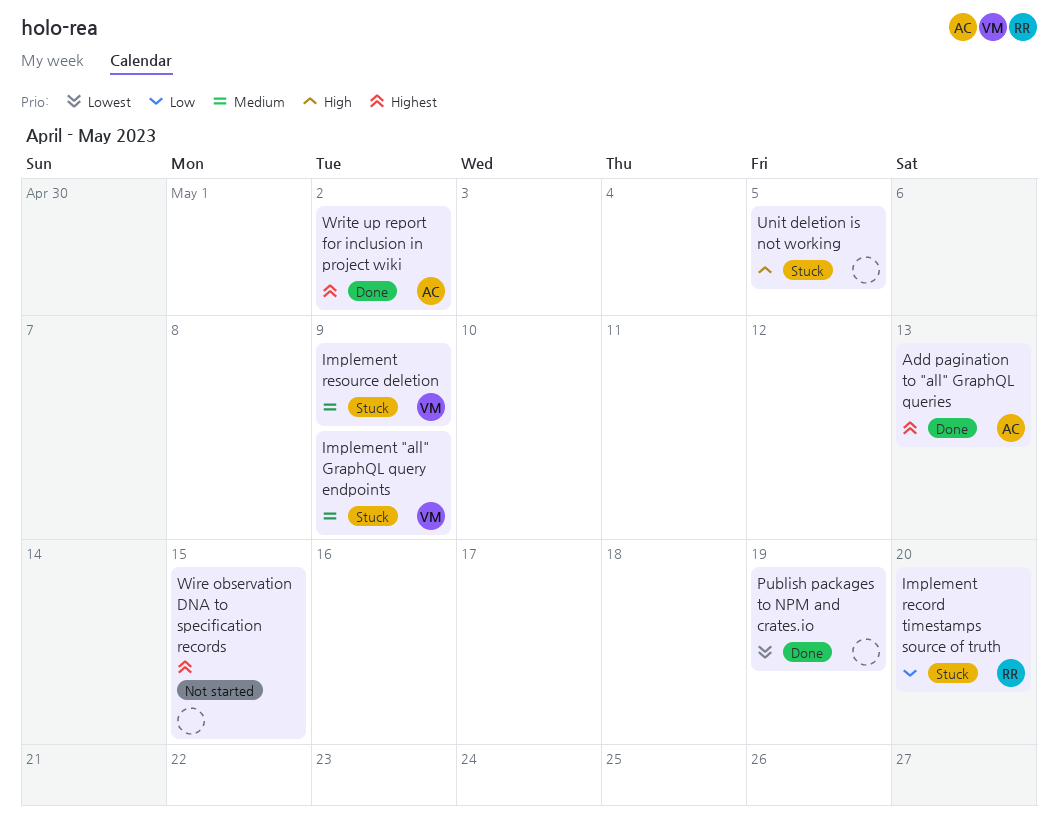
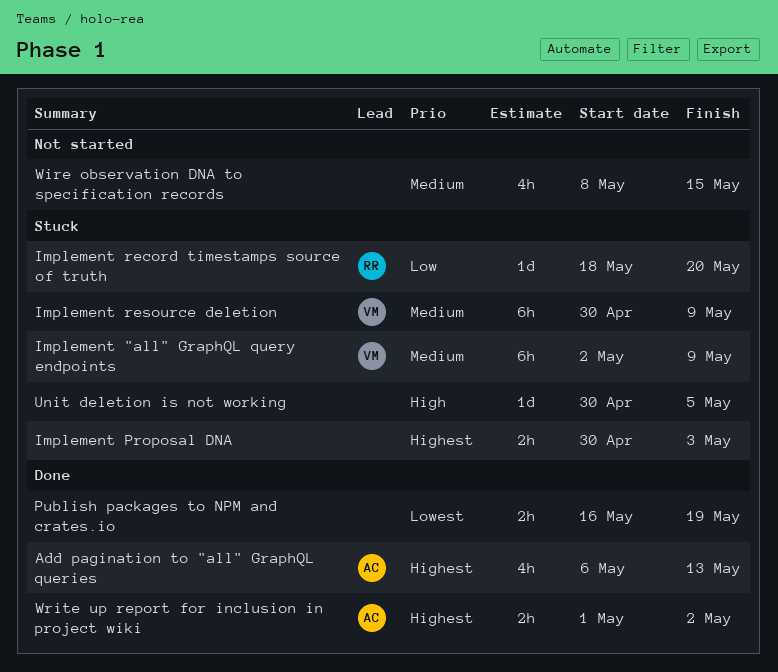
Implement Proposal DNA: none -> present
Wire observation DNA to specification records, priority: Highest -> Medium

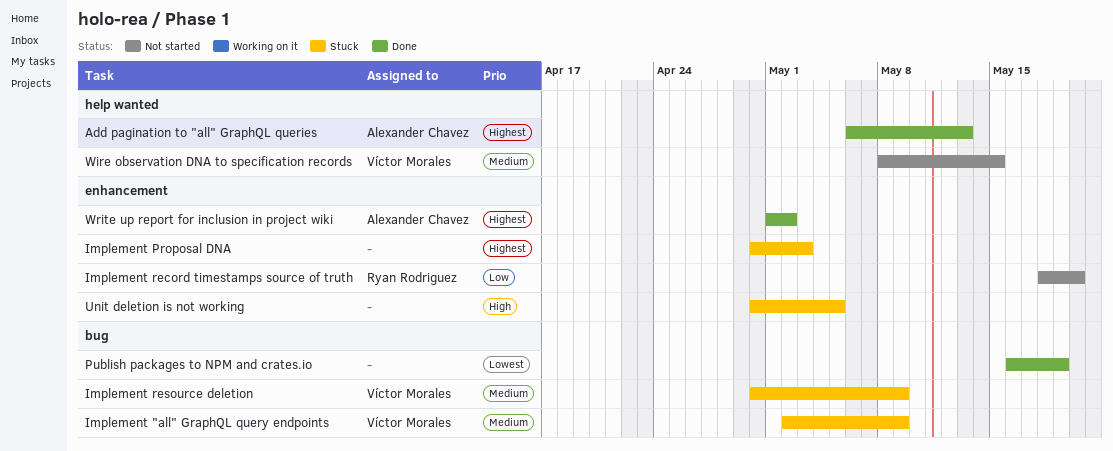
Implement record timestamps source of truth, status: Stuck -> Not started
Wire observation DNA to specification records, owner: none -> Víctor Morales

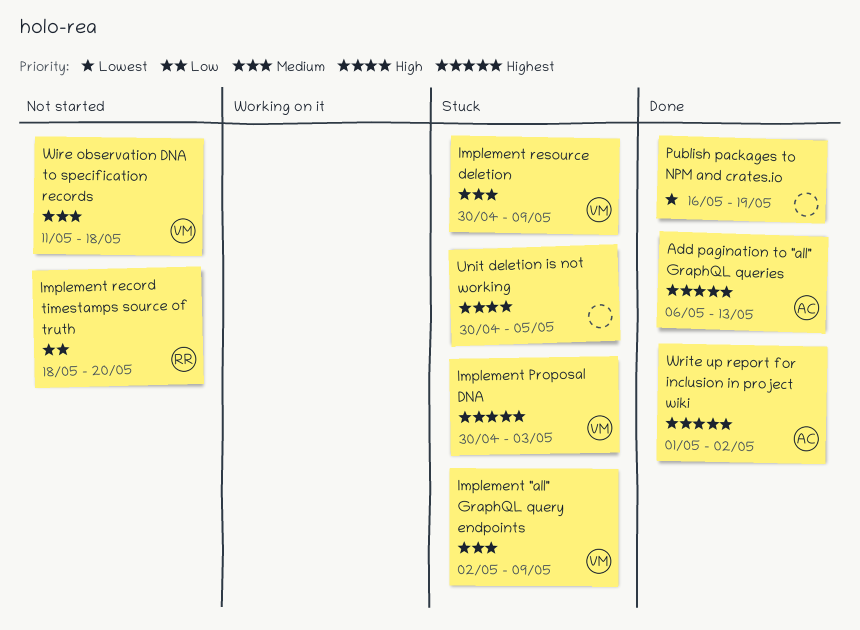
Implement Proposal DNA, owner: none -> Víctor Morales
Wire observation DNA to specification records, start: May 8 -> May 11
Wire observation DNA to specification records, due: May 15 -> May 18

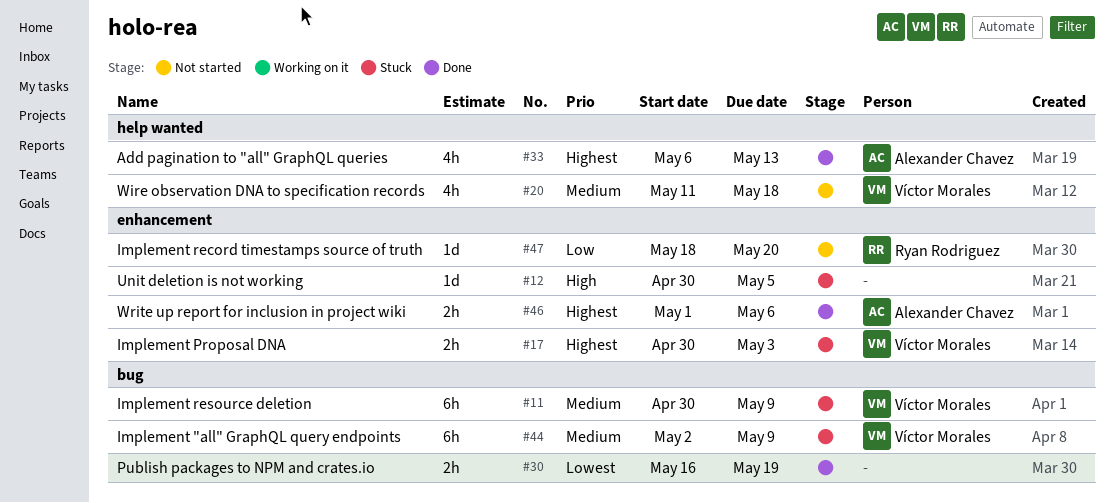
Write up report for inclusion in project wiki, due: May 2 -> May 6

